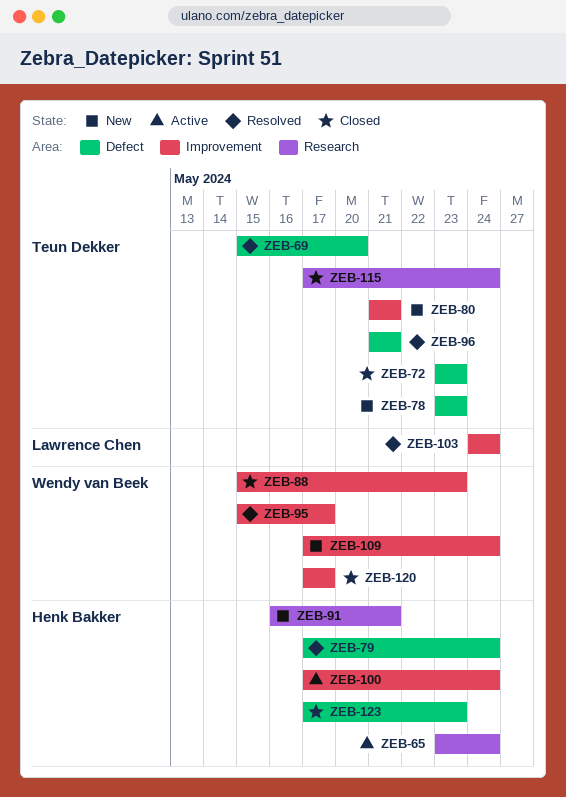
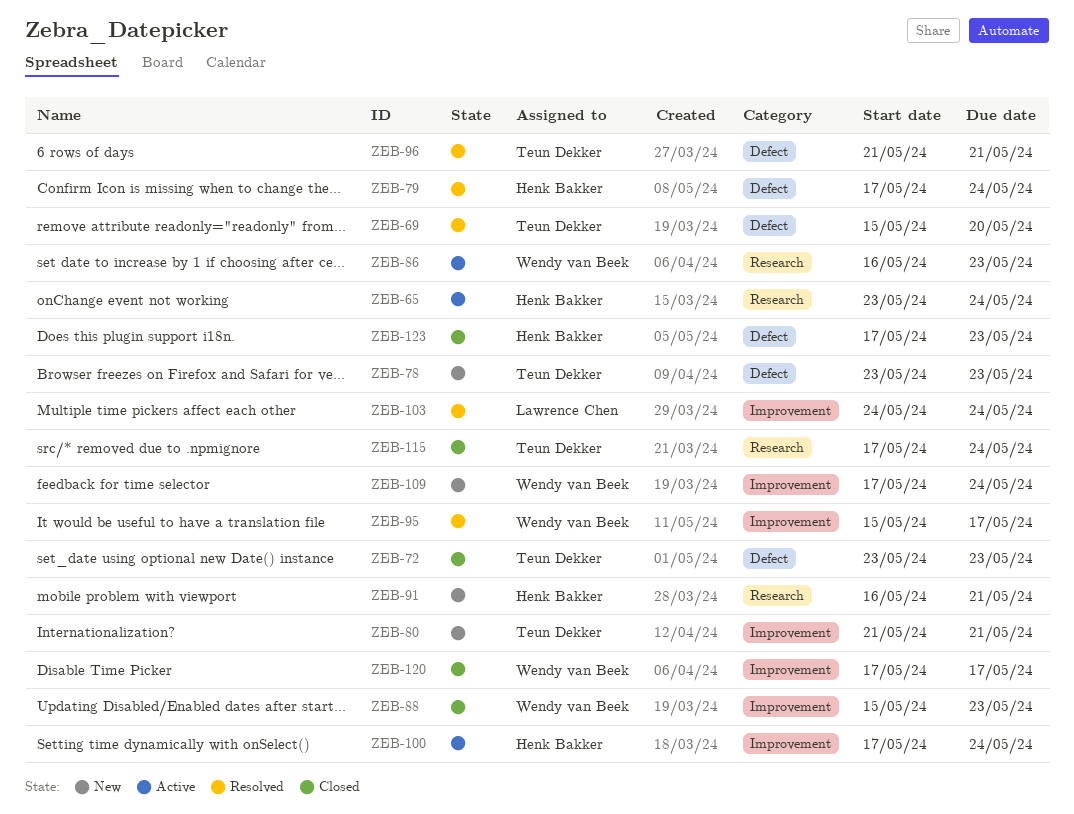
ZEB-86: none -> present

